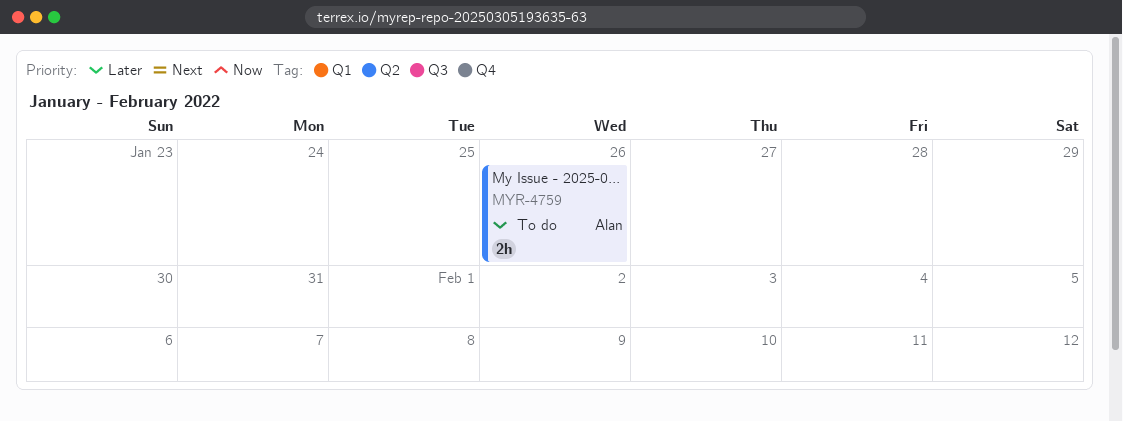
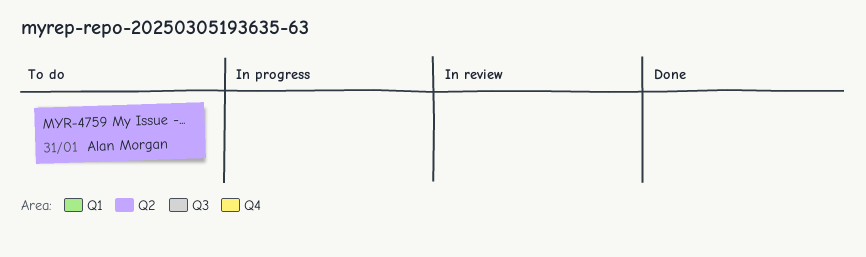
MYR-4759, due: Jan 26 -> Jan 31

